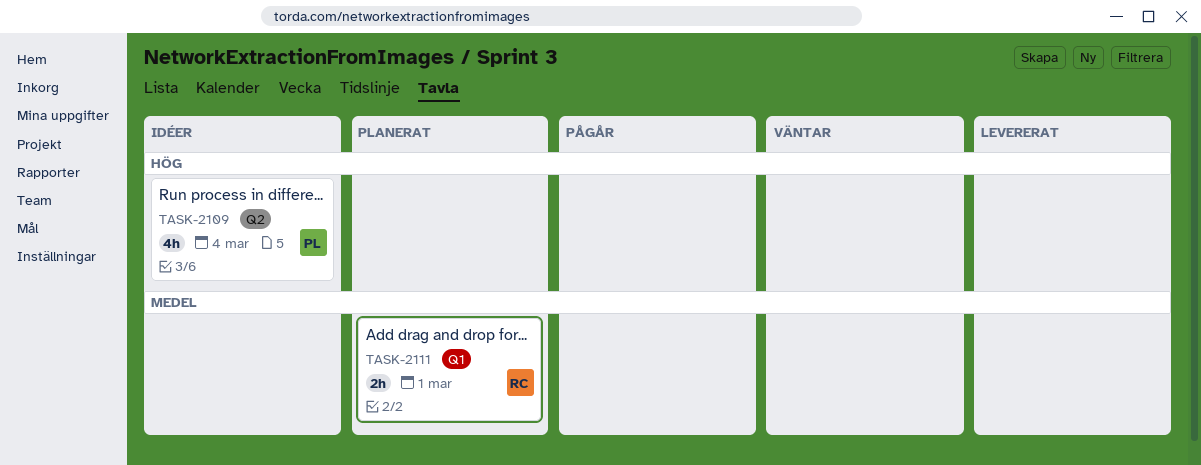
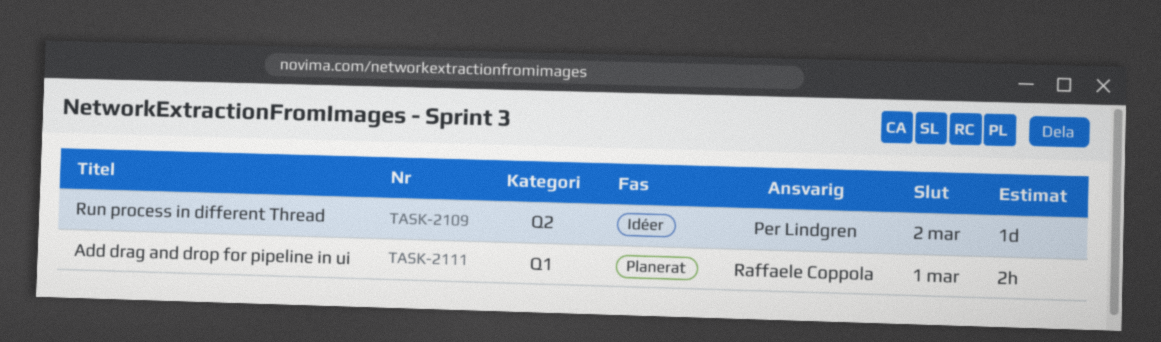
TASK-2109, estimate: 4h -> 1d
TASK-2109, due: Mar 4 -> Mar 2

